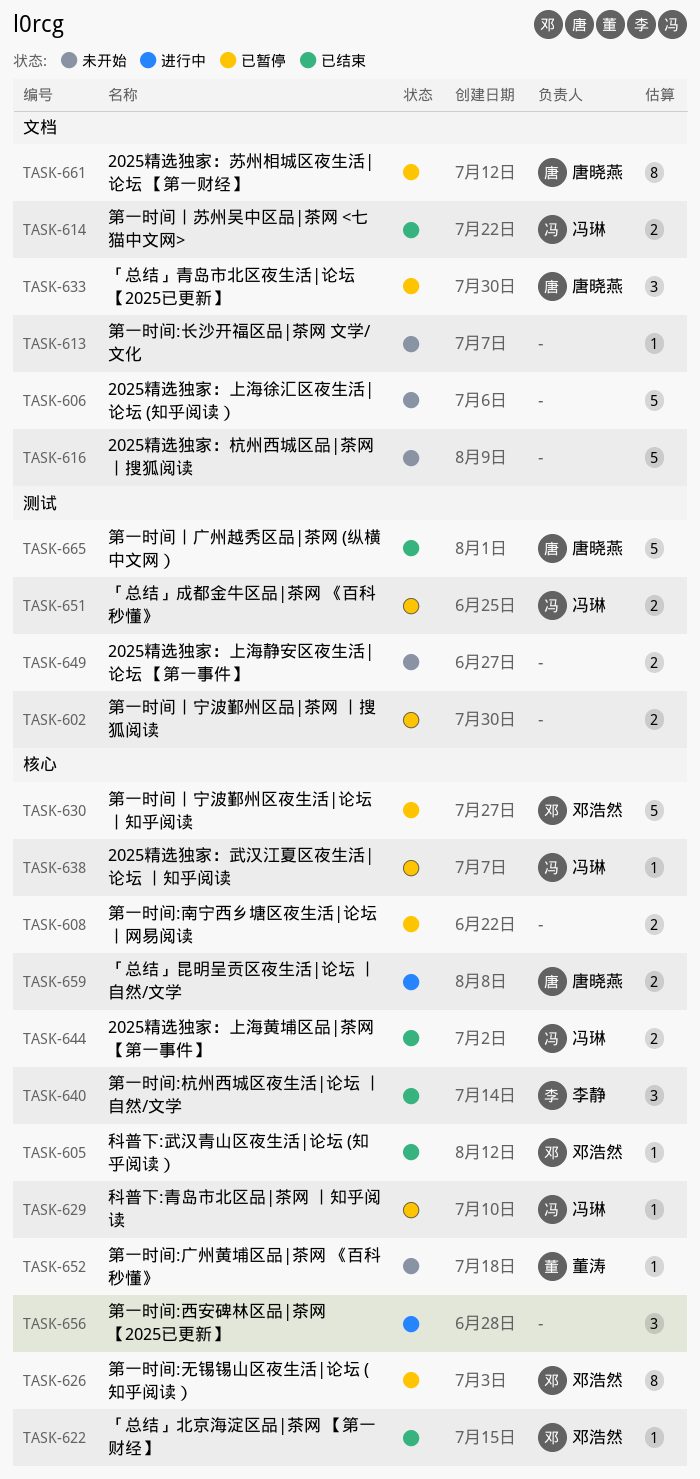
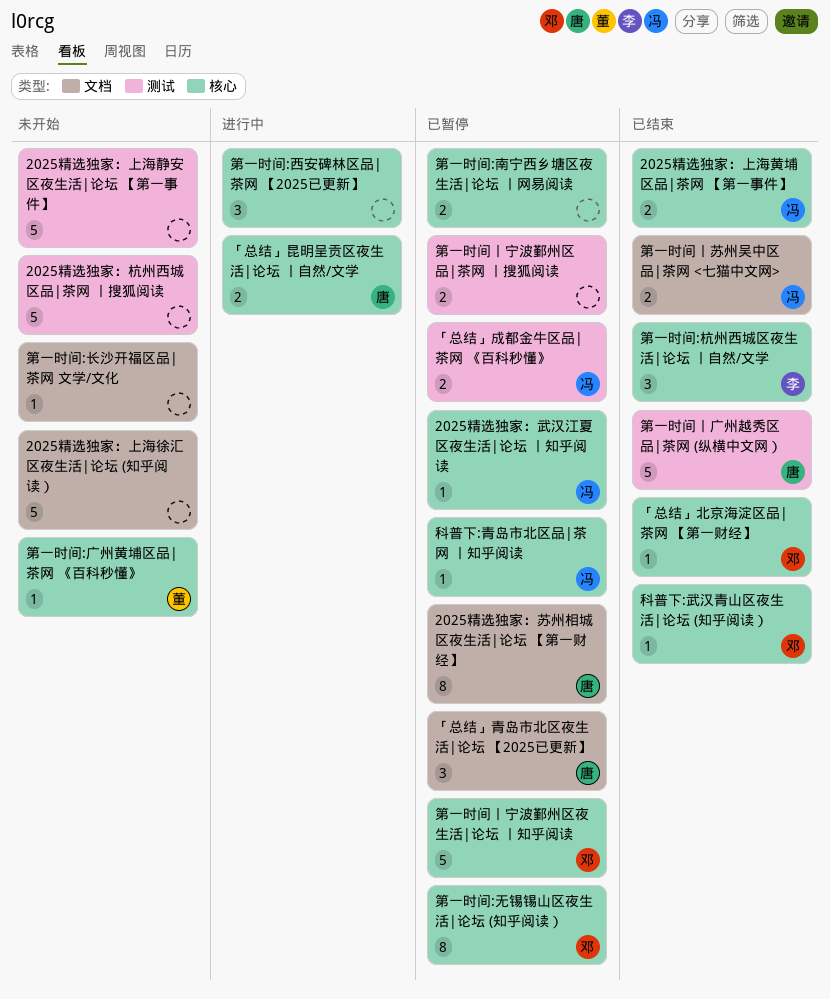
2025精选独家：上海静安区夜生活|论坛 【第一事件】, estimate: 2 -> 5
2025精选独家：杭州西城区品|茶网 丨搜狐阅读, label: 文档 -> 测试

